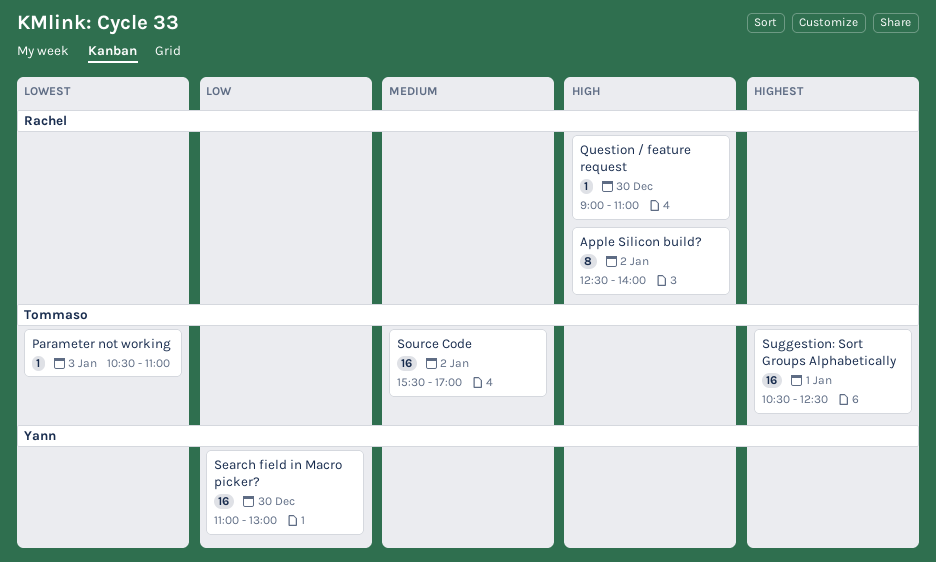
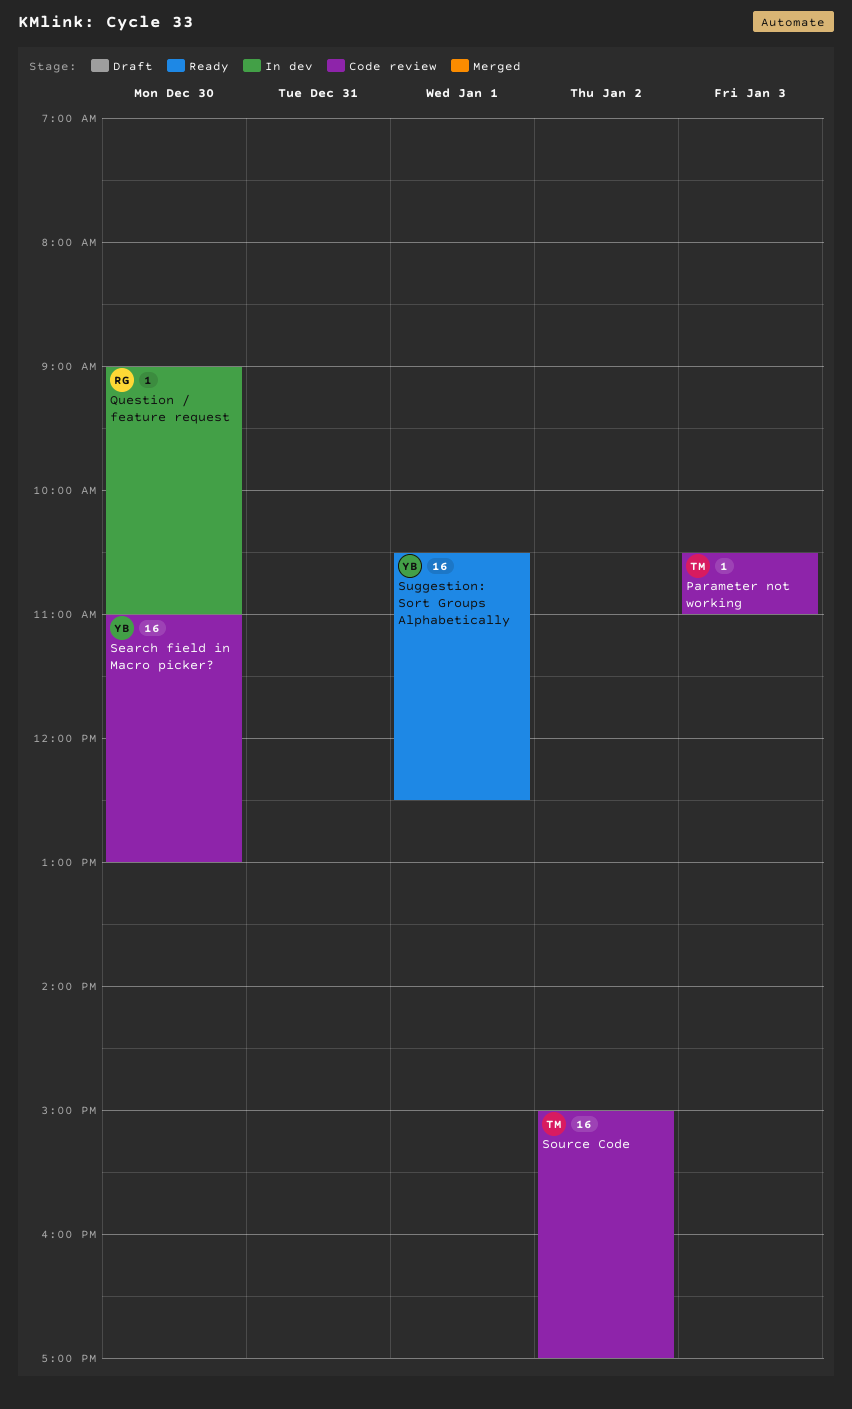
Apple Silicon build?: present -> none
Source Code, begins: 15:30 -> 15:00
Suggestion: Sort Groups Alphabetically, owner: Tommaso -> Yann

